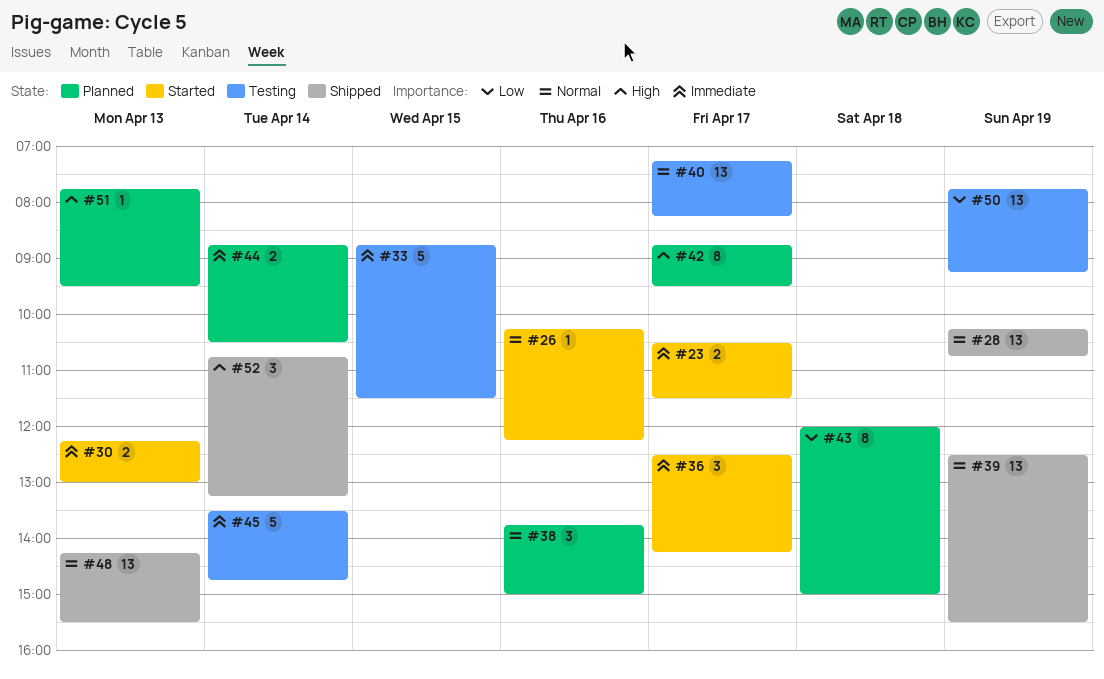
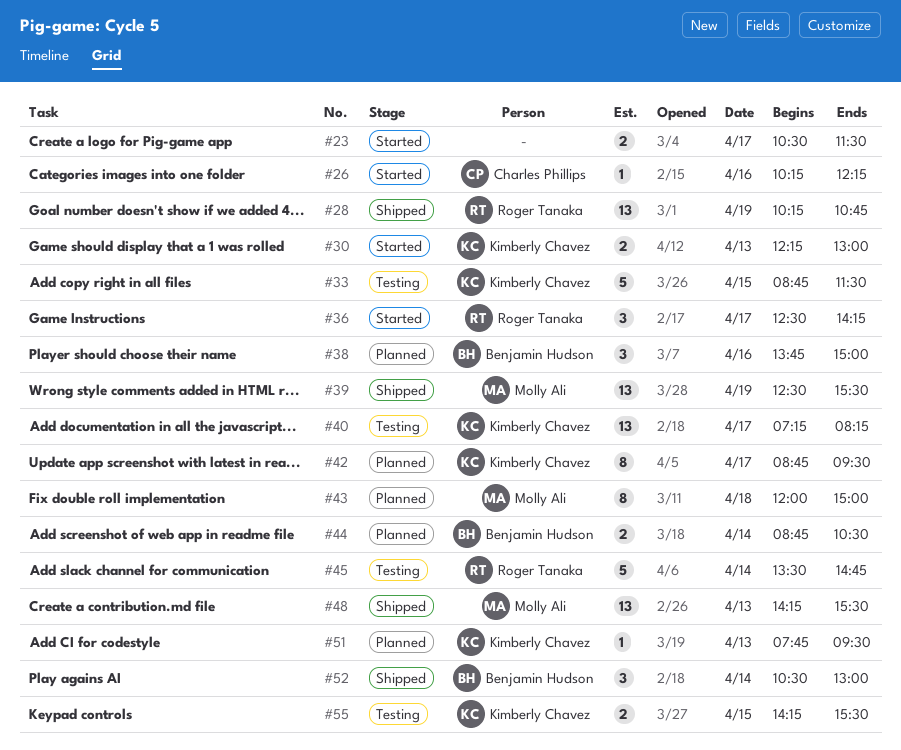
#50: present -> none
#52, begins: 10:45 -> 10:30
#52, ends: 13:15 -> 13:00
#55: none -> present

